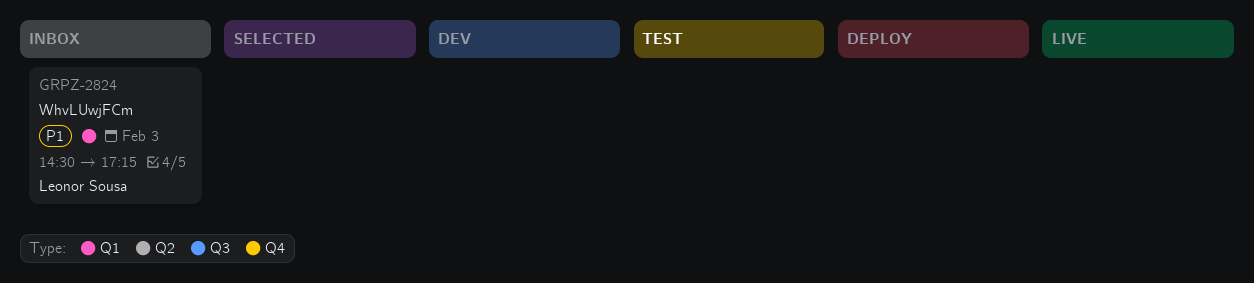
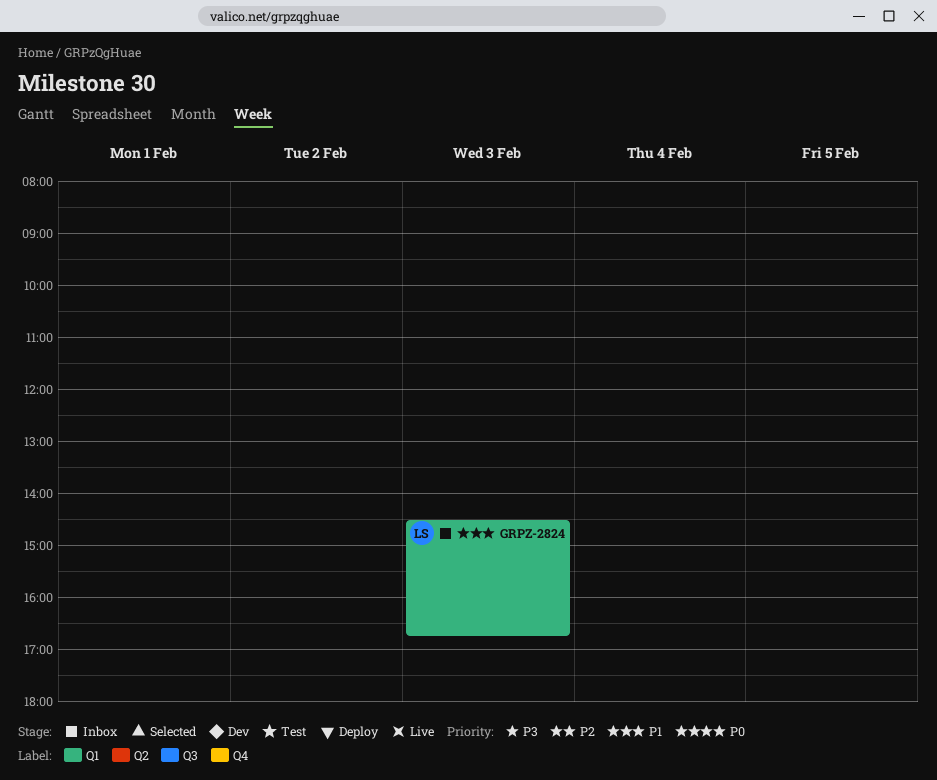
GRPZ-2824, ends: 17:15 -> 16:45

